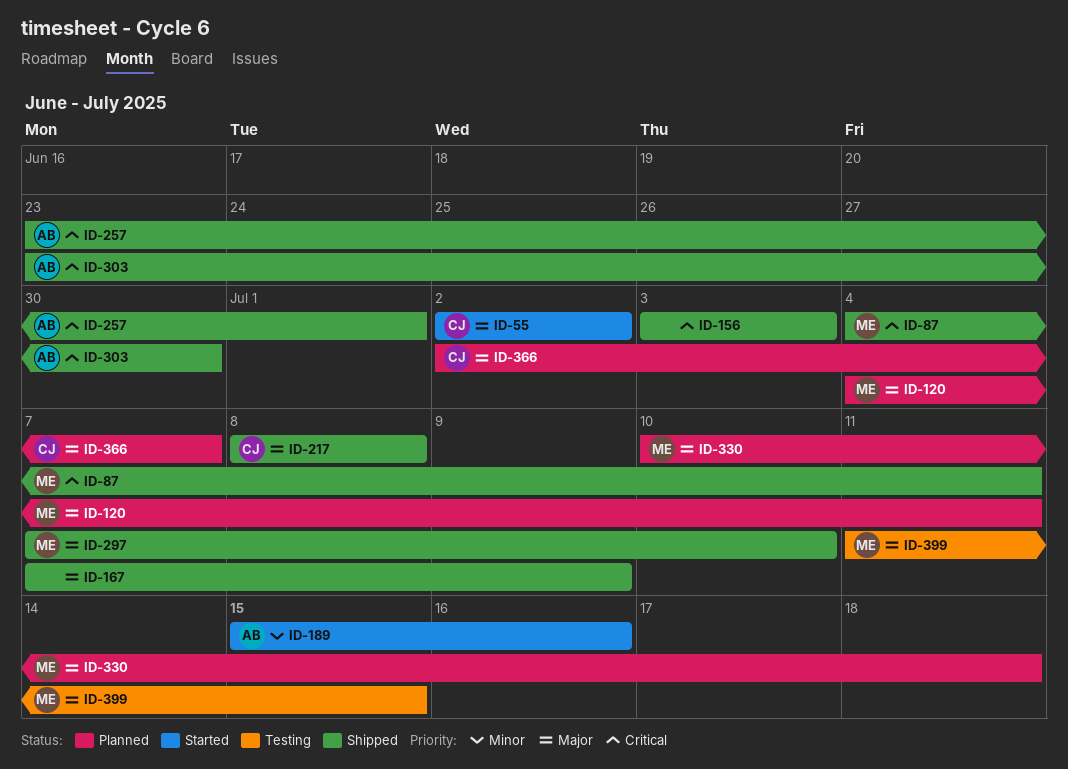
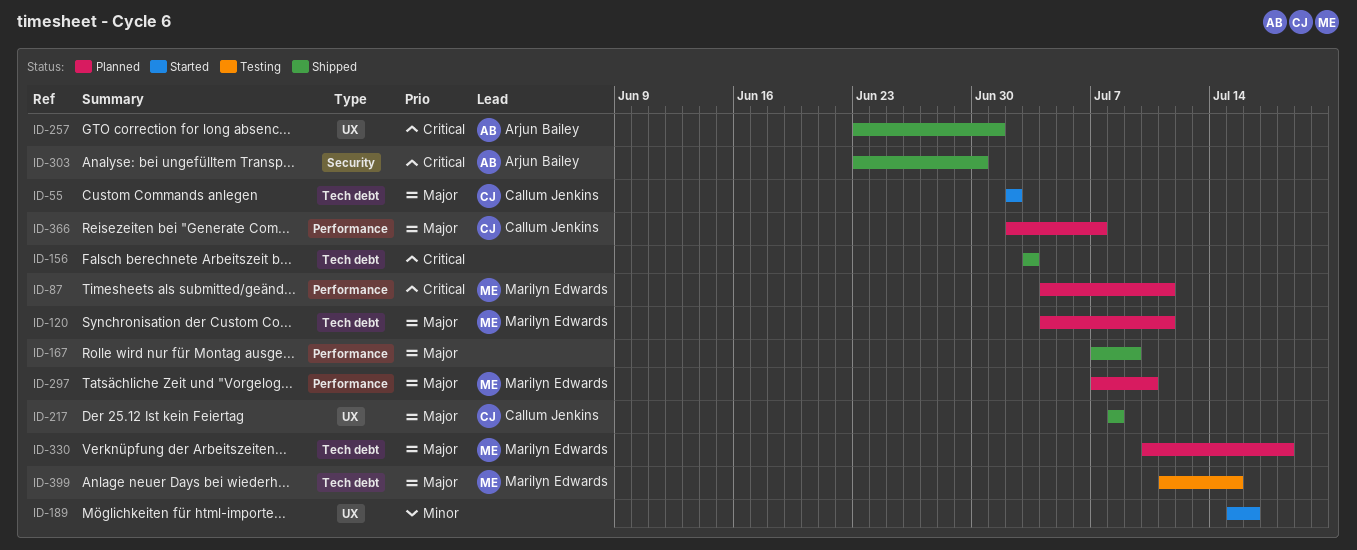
ID-87, status: Shipped -> Planned
ID-189, owner: Arjun Bailey -> none
ID-297, status: Shipped -> Planned

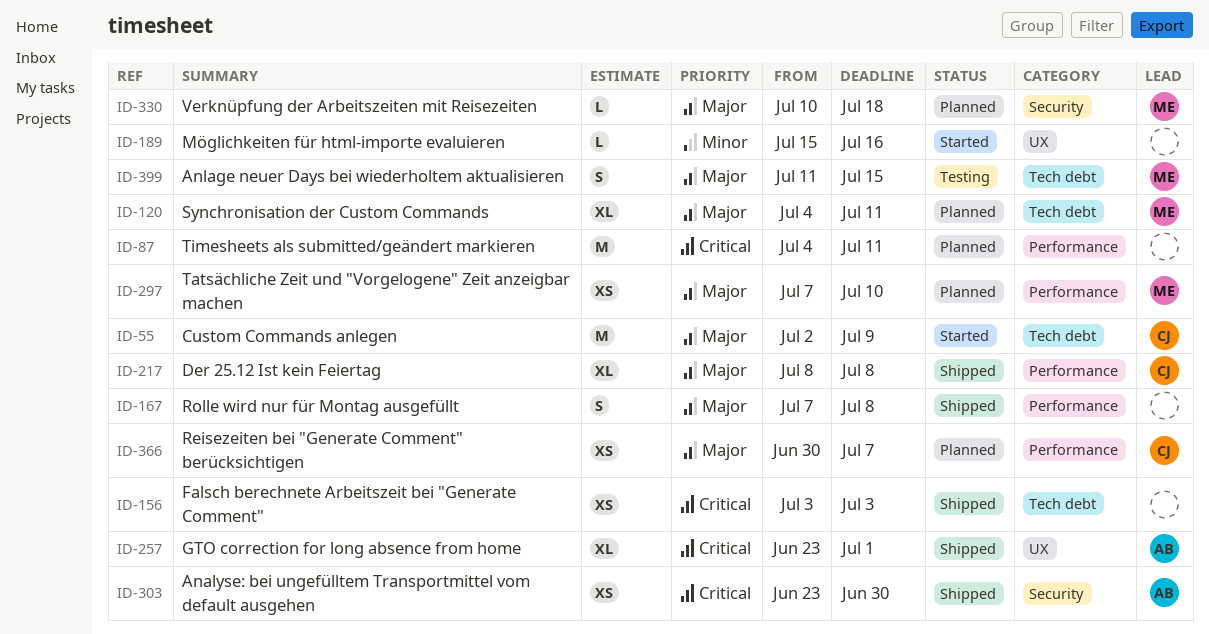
ID-55, due: Jul 2 -> Jul 9
ID-87, owner: Marilyn Edwards -> none
ID-167, due: Jul 9 -> Jul 8
ID-217, label: UX -> Performance
ID-330, label: Tech debt -> Security
ID-366, start: Jul 2 -> Jun 30

